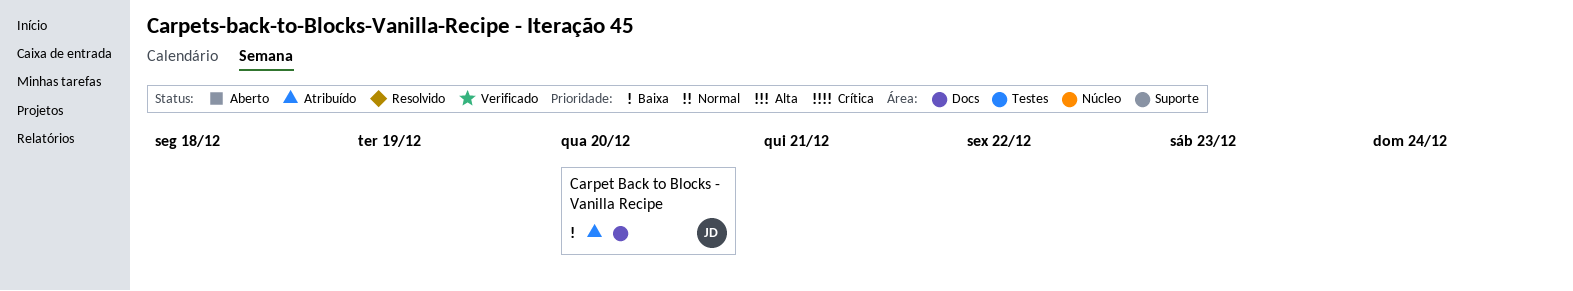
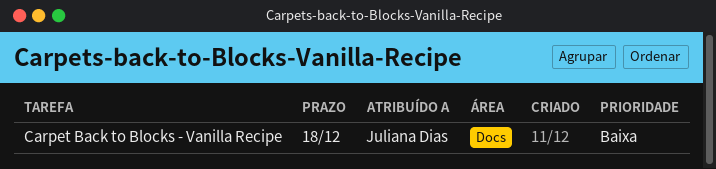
Carpet Back to Blocks - Vanilla Recipe, due: Dec 20 -> Dec 18

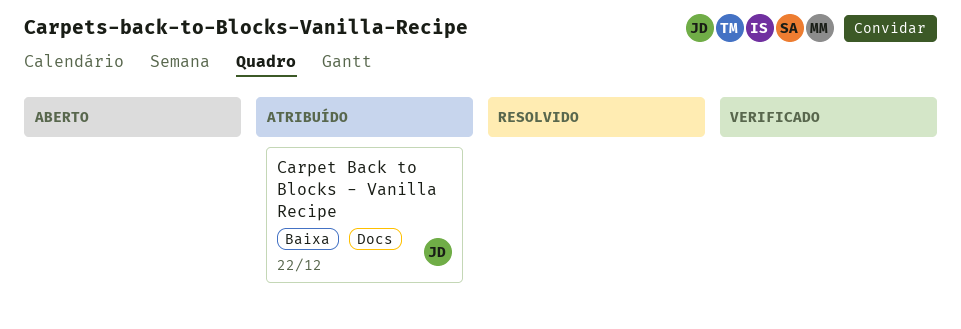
Carpet Back to Blocks - Vanilla Recipe, due: Dec 18 -> Dec 22

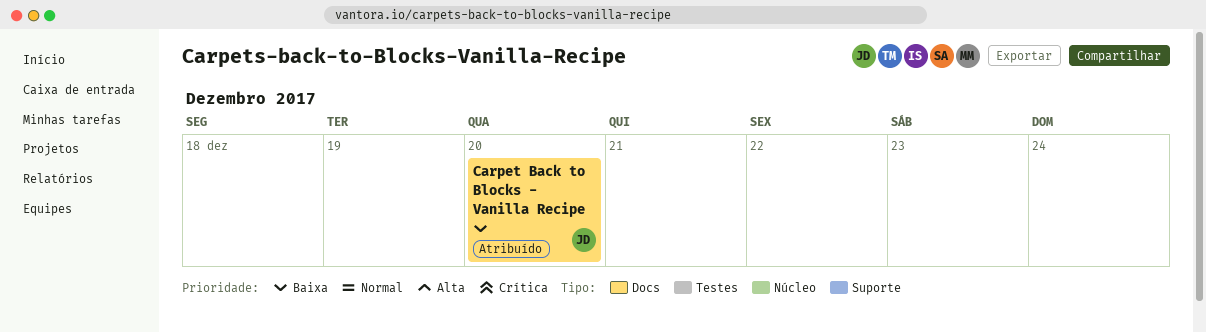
Carpet Back to Blocks - Vanilla Recipe, due: Dec 22 -> Dec 20

